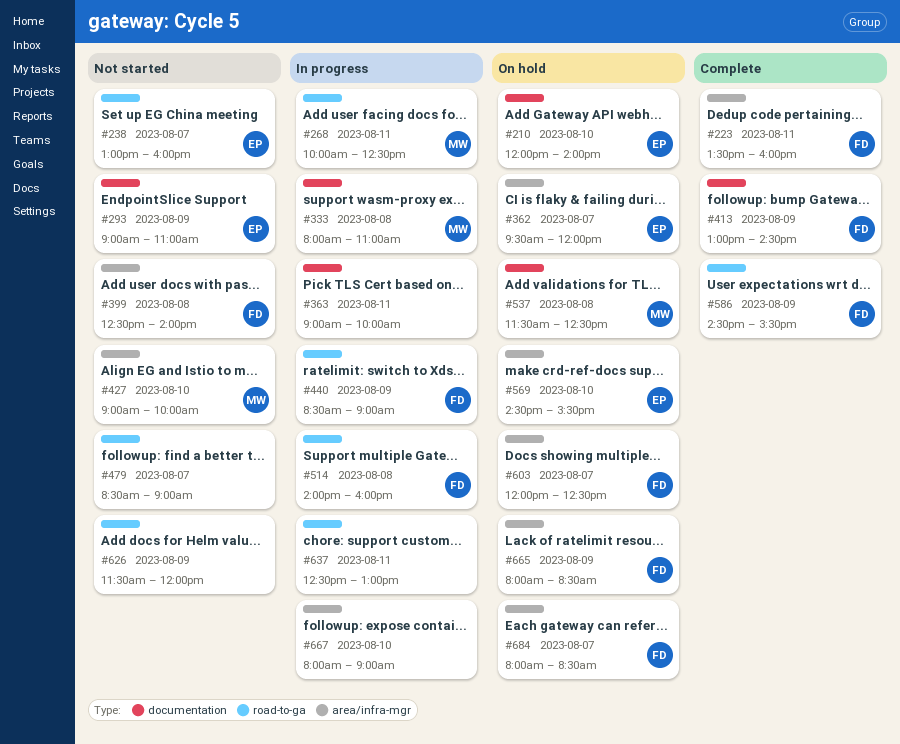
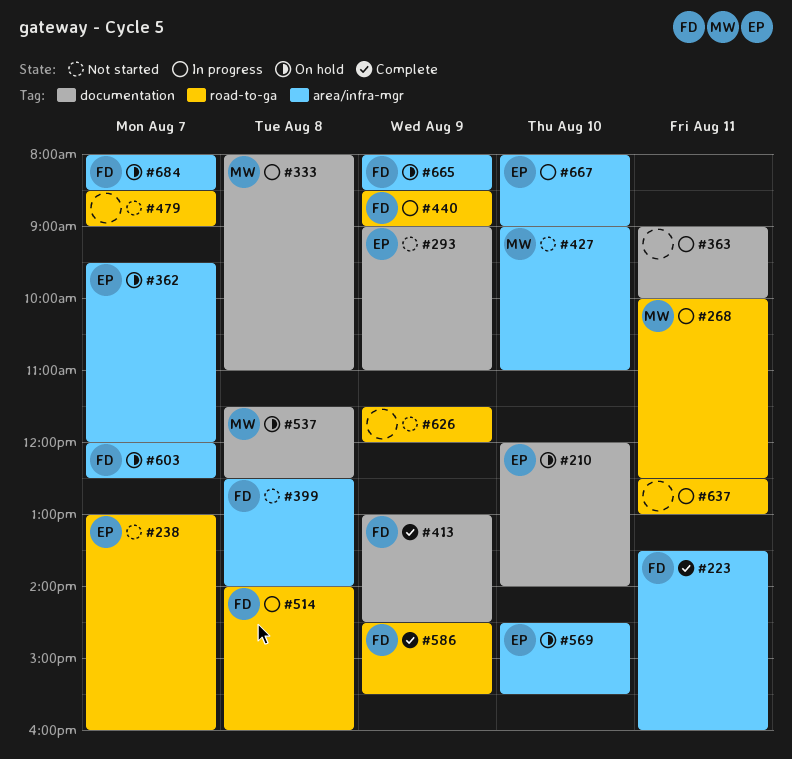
#427, ends: 10:00 -> 11:00
#667, owner: none -> EP

